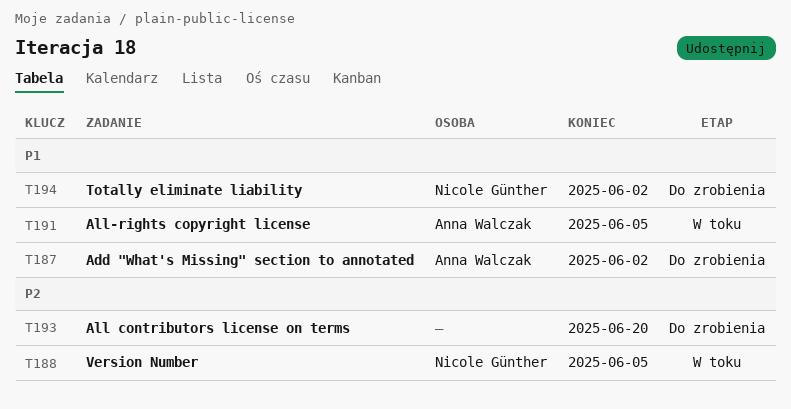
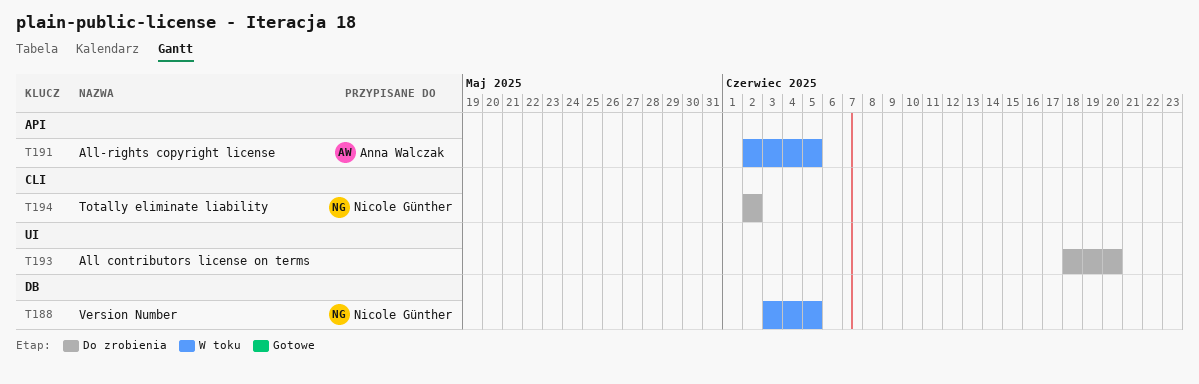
T187: present -> none

